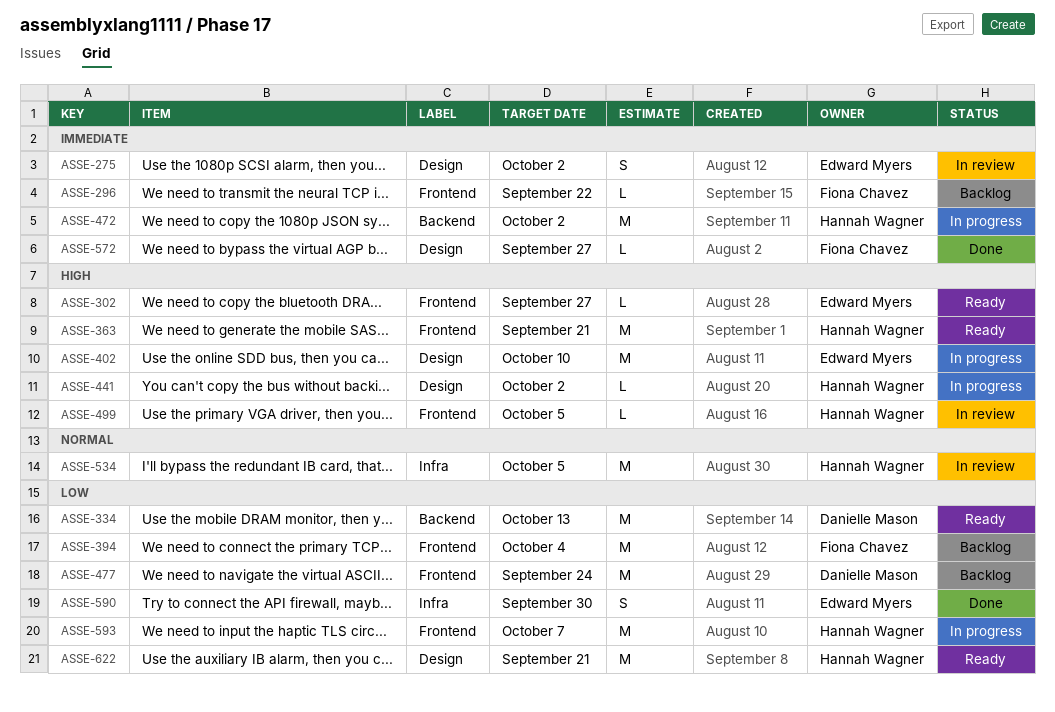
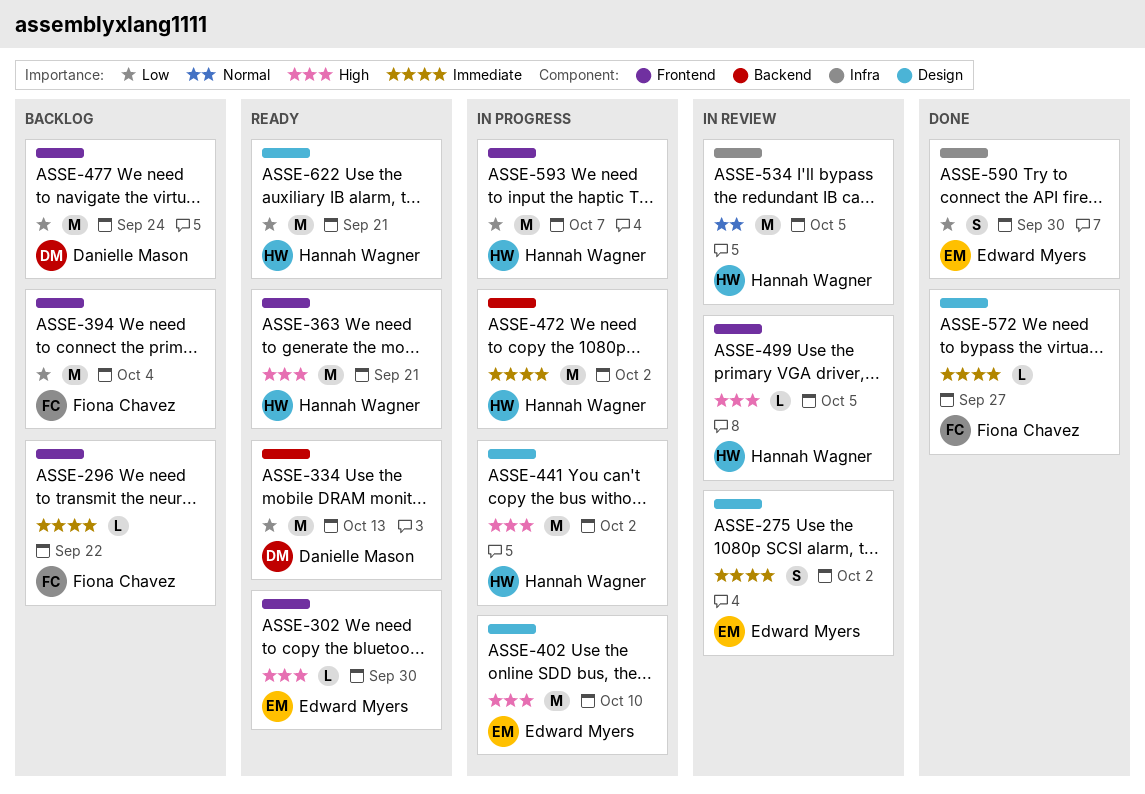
ASSE-302, due: Sep 27 -> Sep 30
ASSE-441, estimate: L -> M

